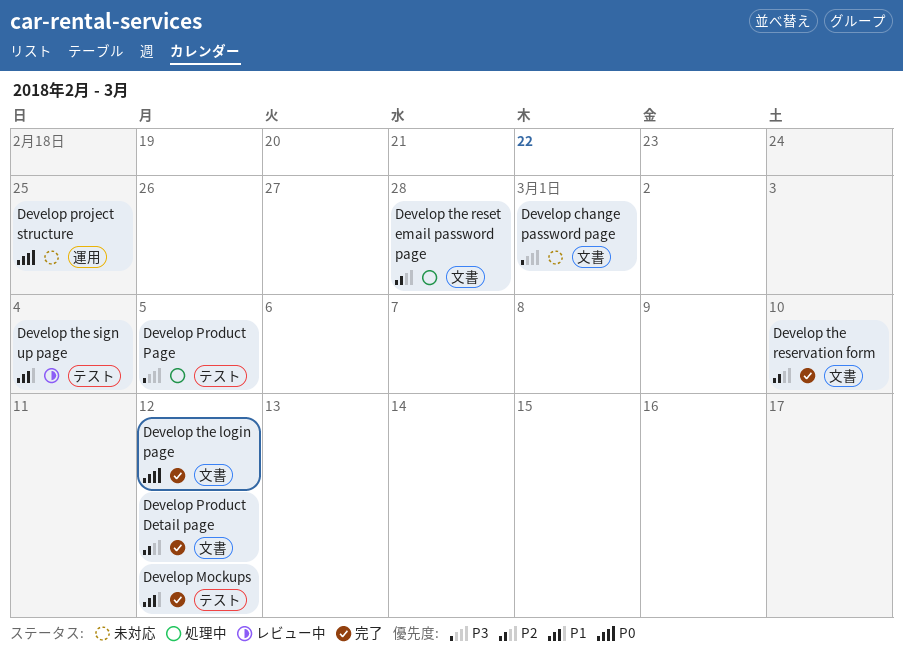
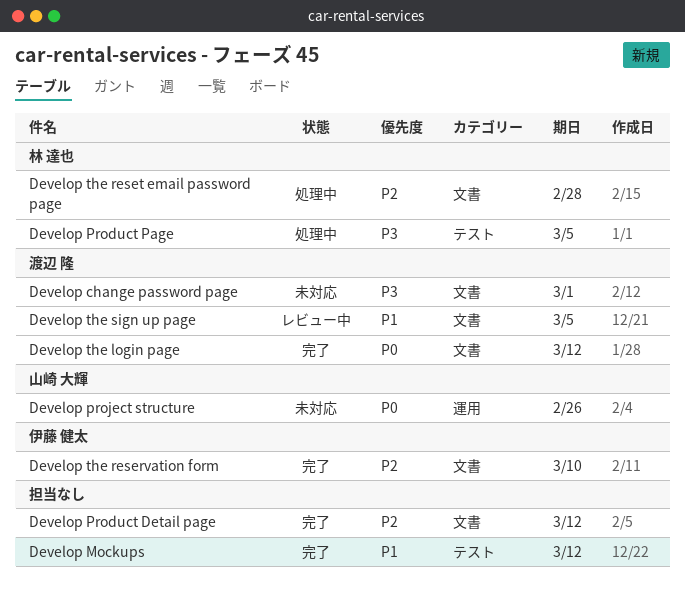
Develop project structure, due: Feb 25 -> Feb 26
Develop the sign up page, label: テスト -> 文書
Develop the sign up page, due: Mar 4 -> Mar 5

